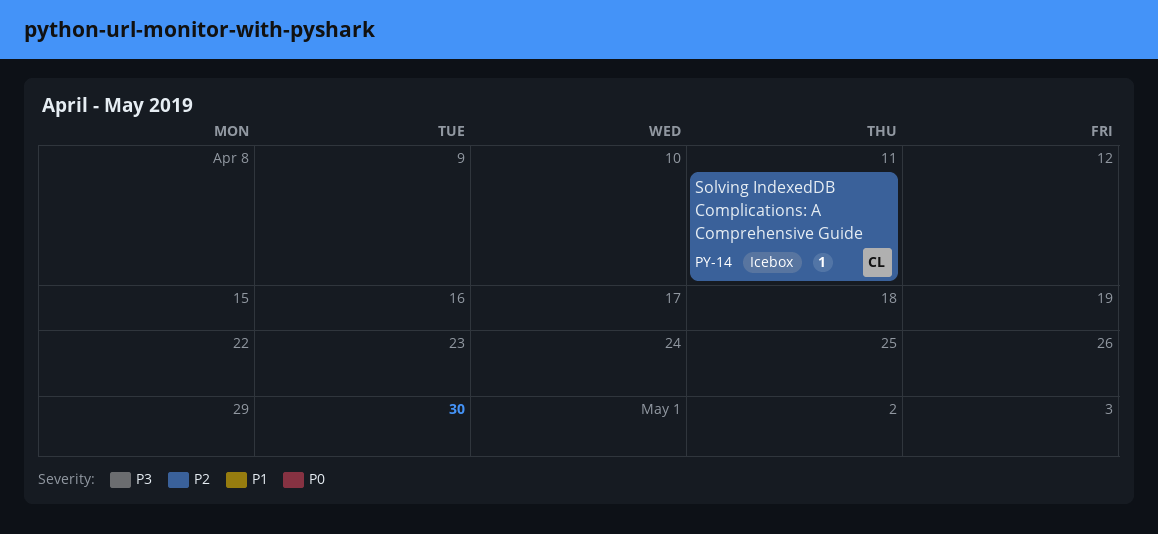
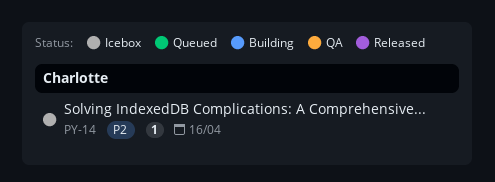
PY-14, due: Apr 11 -> Apr 16

